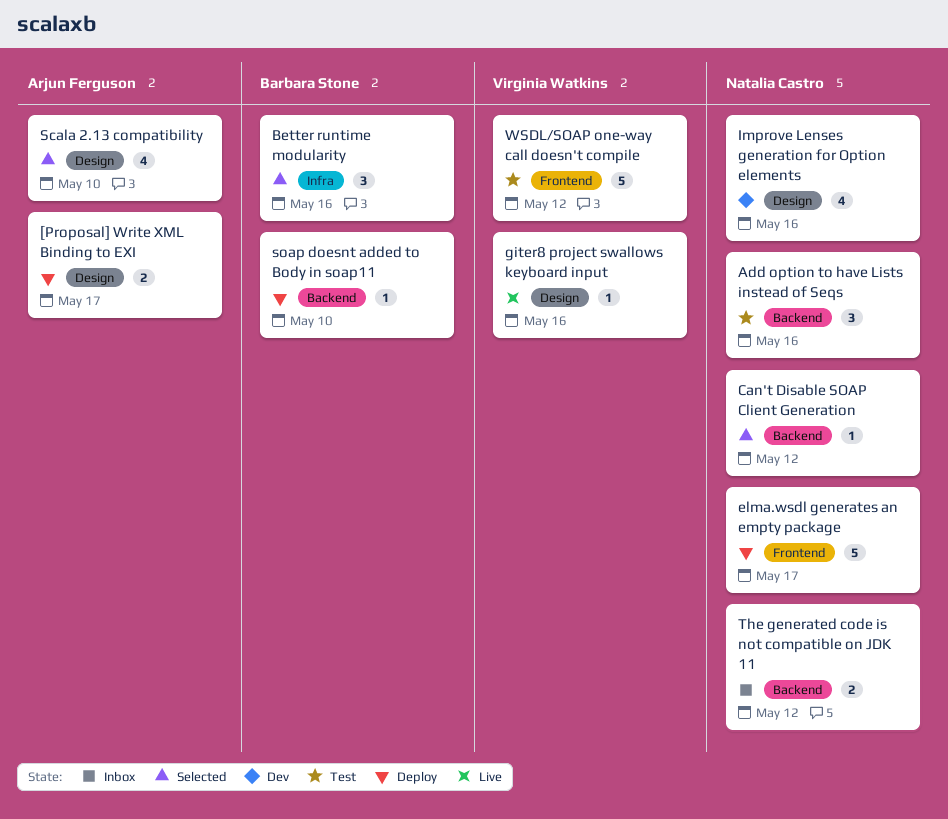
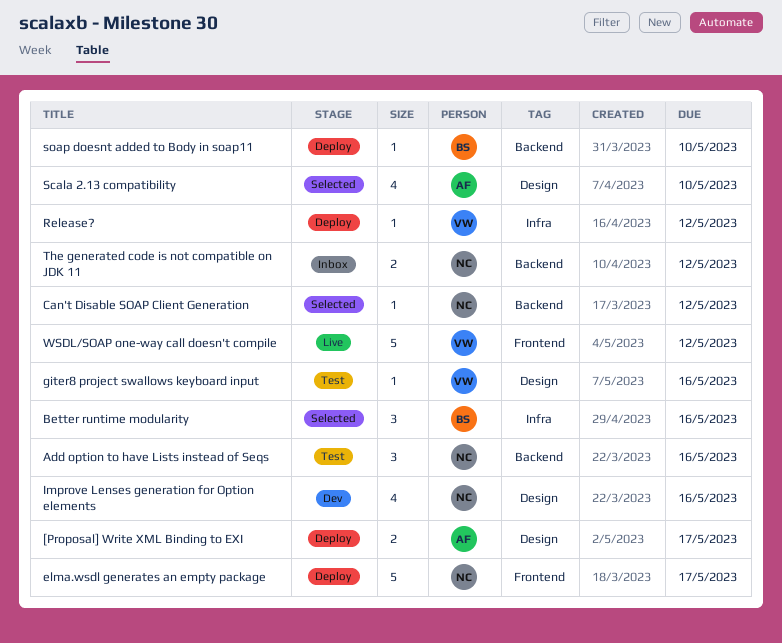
giter8 project swallows keyboard input, status: Live -> Test
Release?: none -> present
WSDL/SOAP one-way call doesn't compile, status: Test -> Live

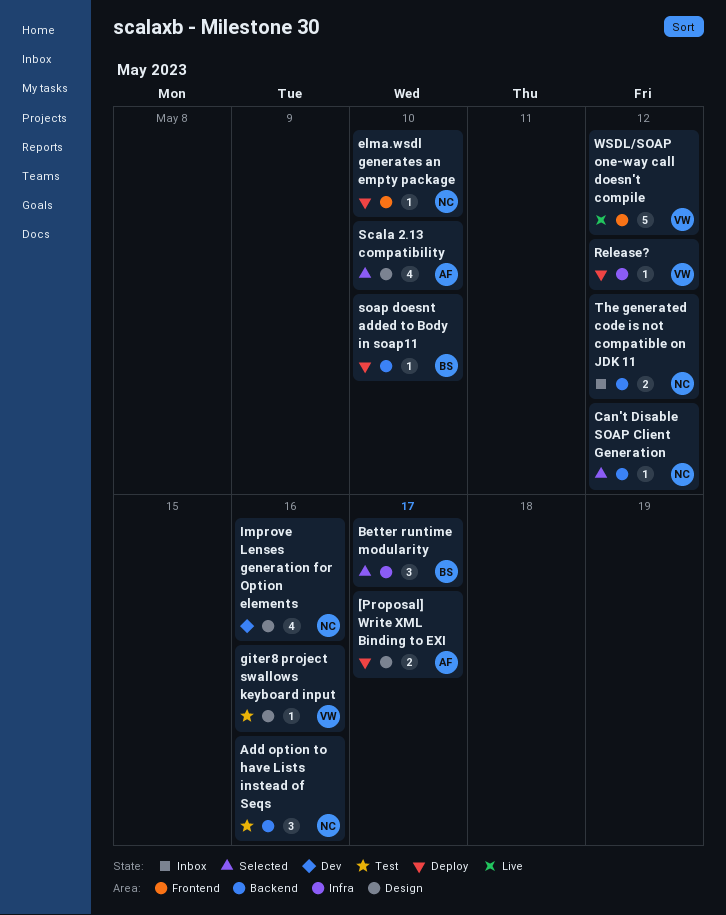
Better runtime modularity, due: May 16 -> May 17
elma.wsdl generates an empty package, estimate: 5 -> 1
elma.wsdl generates an empty package, due: May 17 -> May 10

